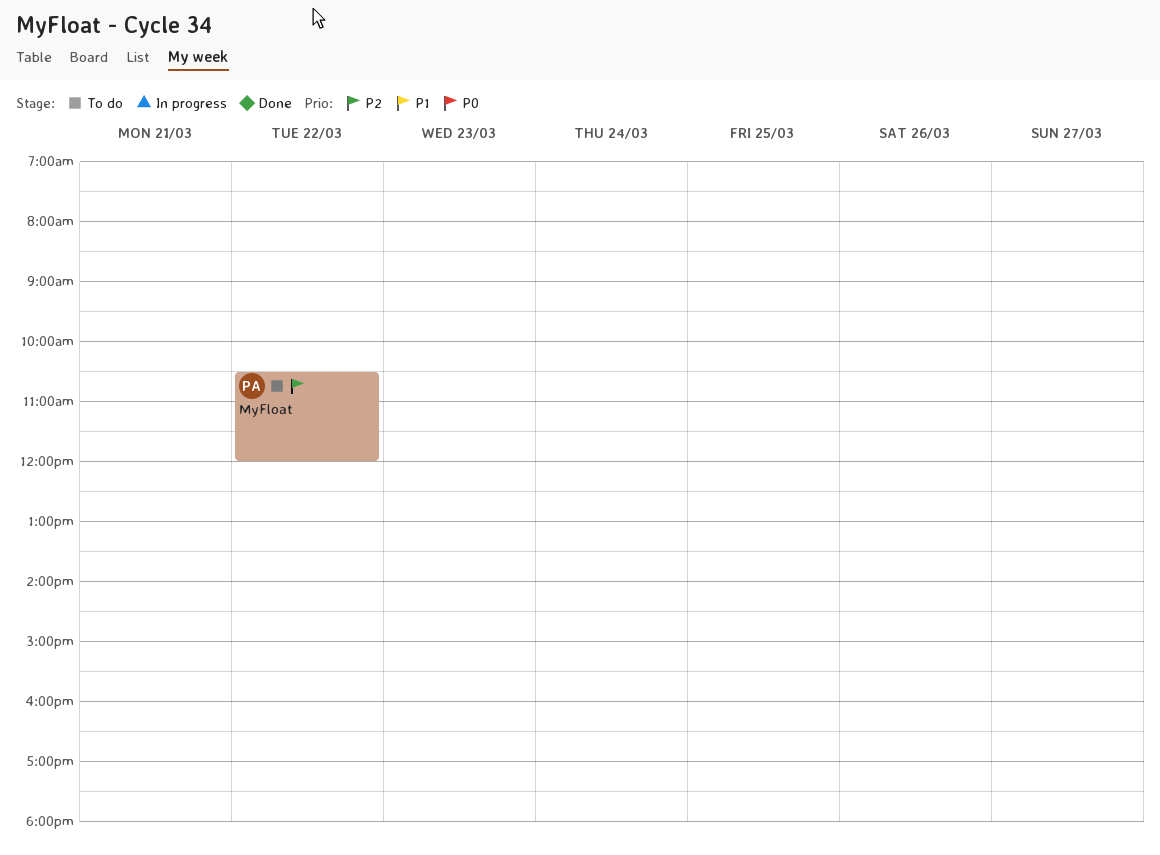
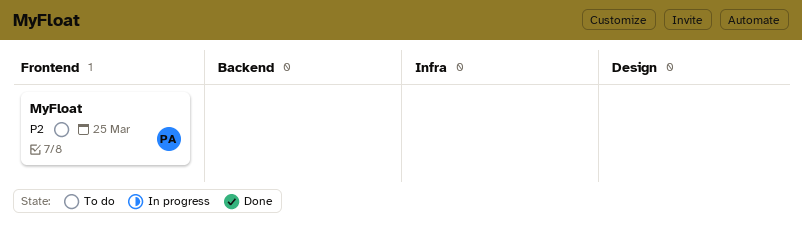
MyFloat, day: Mar 22 -> Mar 25

